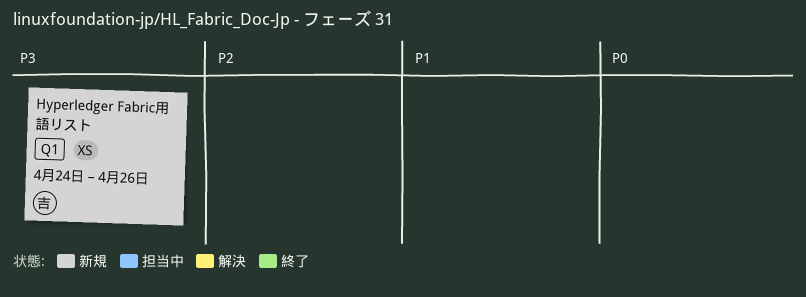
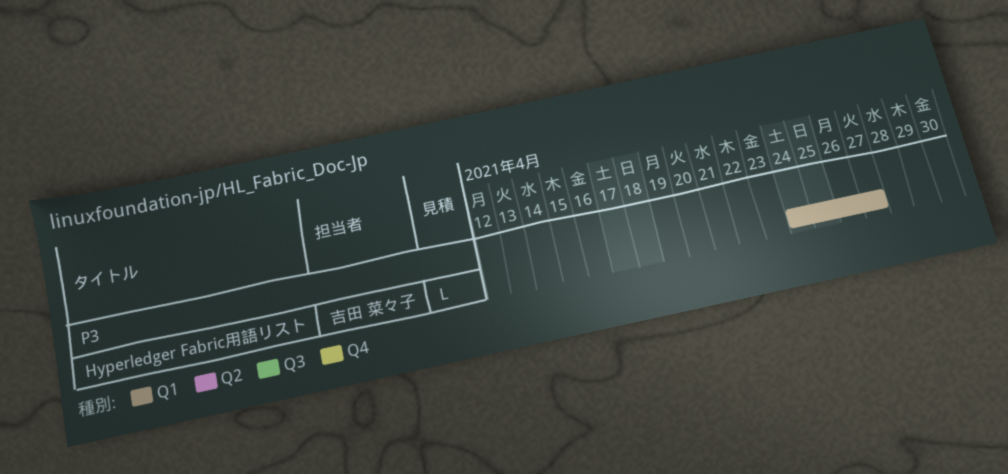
Hyperledger Fabric用語リスト, estimate: XS -> L
Hyperledger Fabric用語リスト, due: Apr 26 -> Apr 27

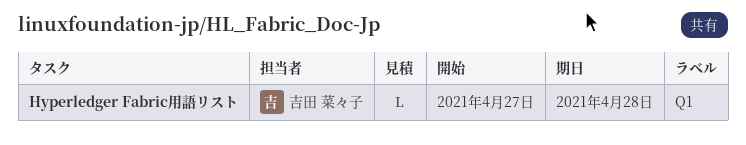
Hyperledger Fabric用語リスト, start: Apr 24 -> Apr 27
Hyperledger Fabric用語リスト, due: Apr 27 -> Apr 28

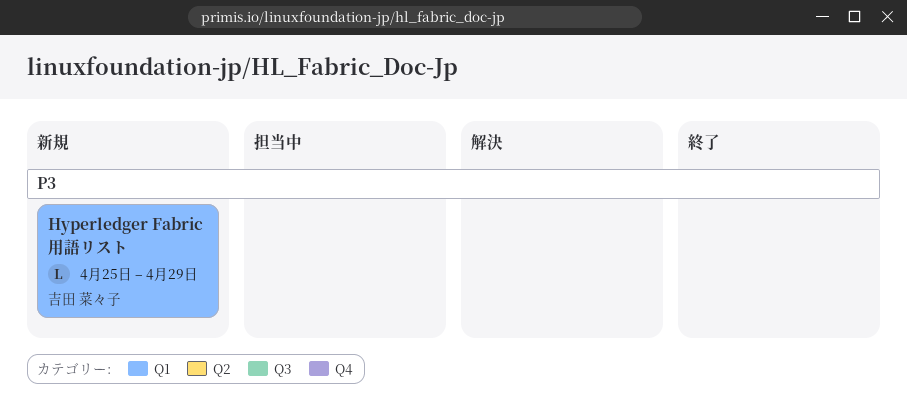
Hyperledger Fabric用語リスト, start: Apr 27 -> Apr 25
Hyperledger Fabric用語リスト, due: Apr 28 -> Apr 29

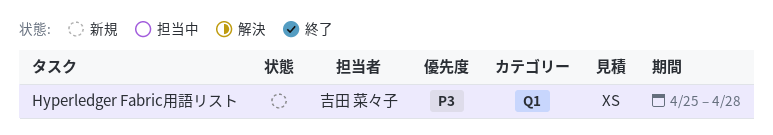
Hyperledger Fabric用語リスト, estimate: L -> XS
Hyperledger Fabric用語リスト, due: Apr 29 -> Apr 28

